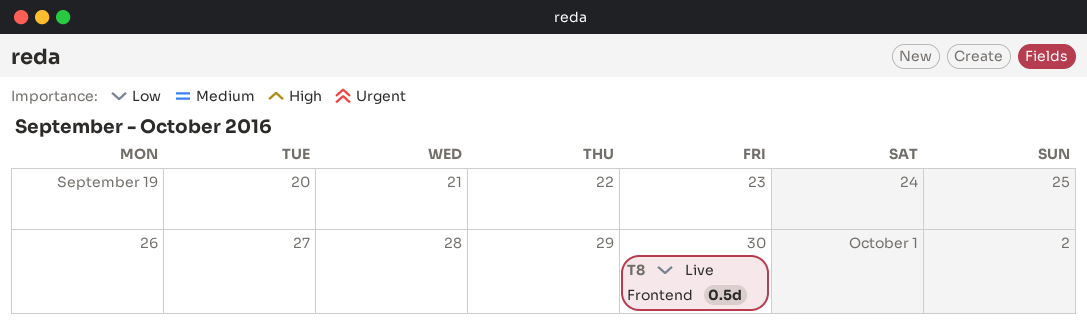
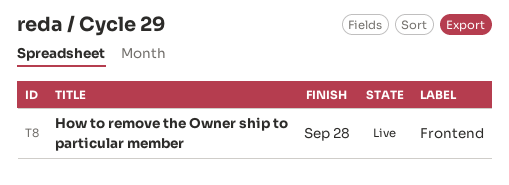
T8, due: Sep 30 -> Sep 28

